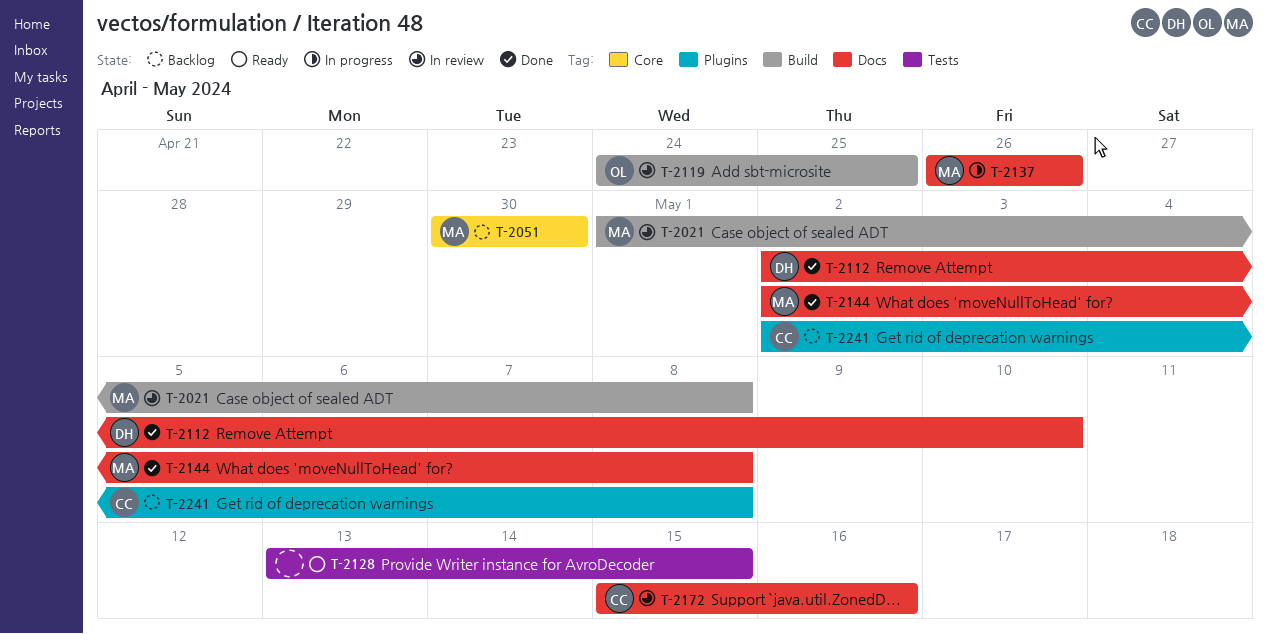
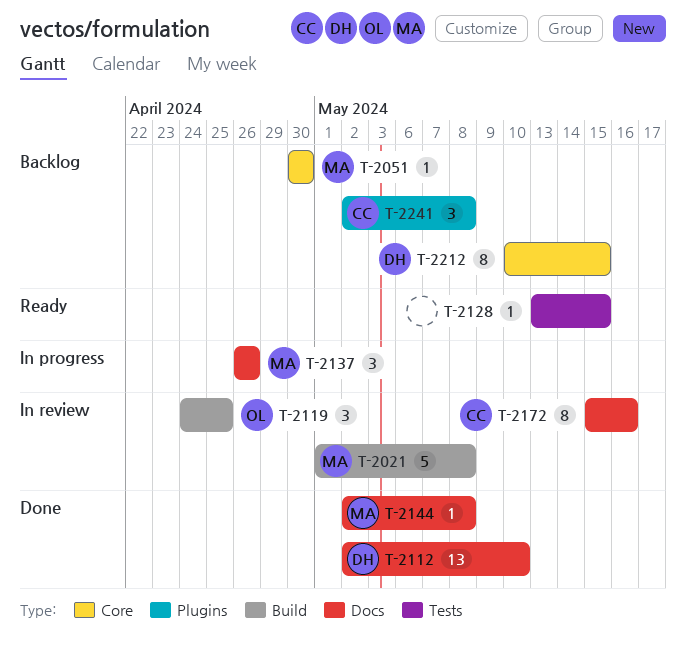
T-2212: none -> present

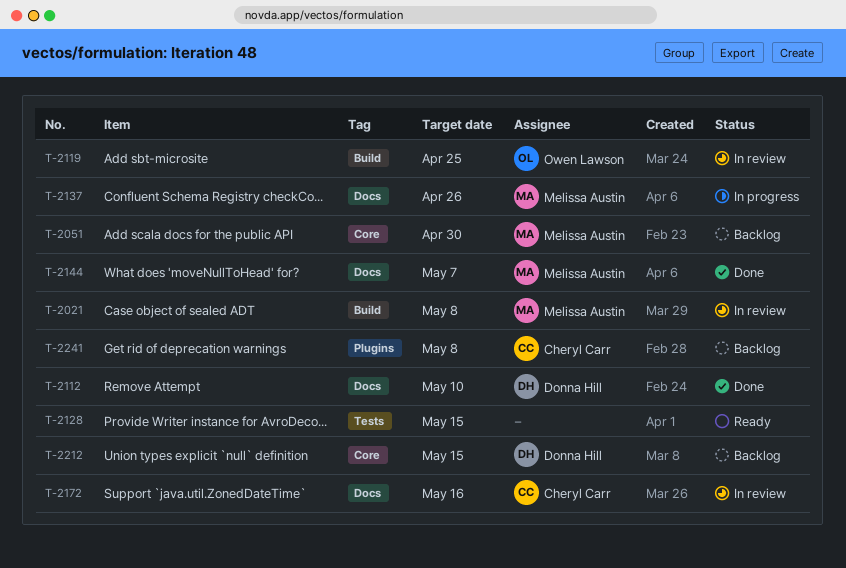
T-2144, due: May 8 -> May 7

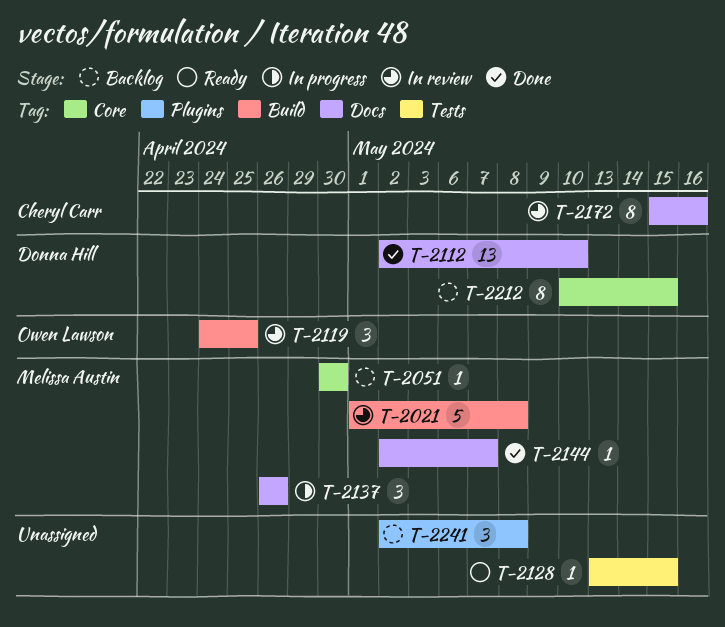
T-2241, owner: Cheryl Carr -> none

